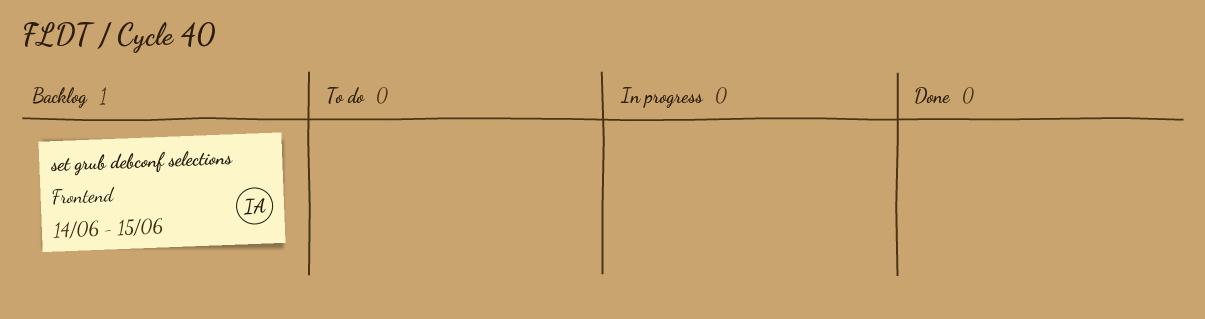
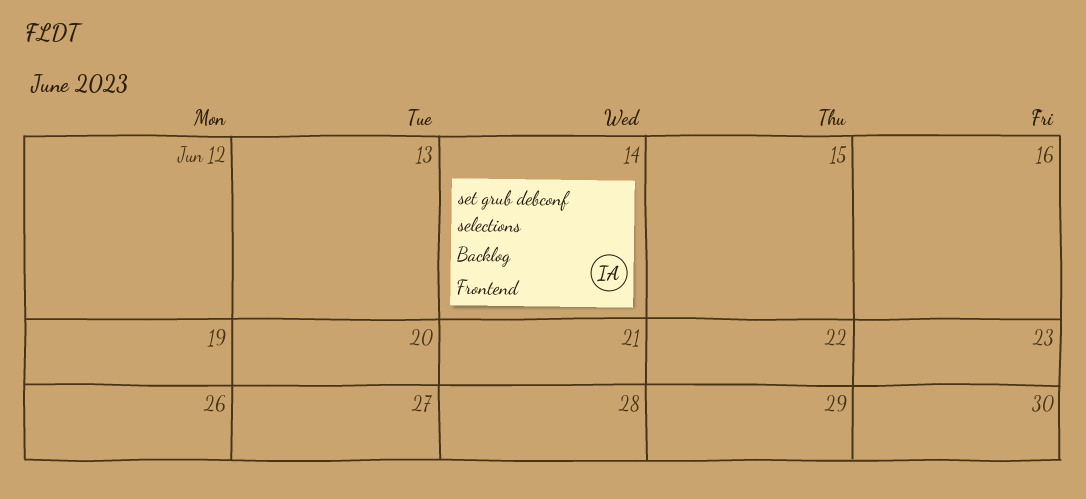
set grub debconf selections, due: Jun 15 -> Jun 14

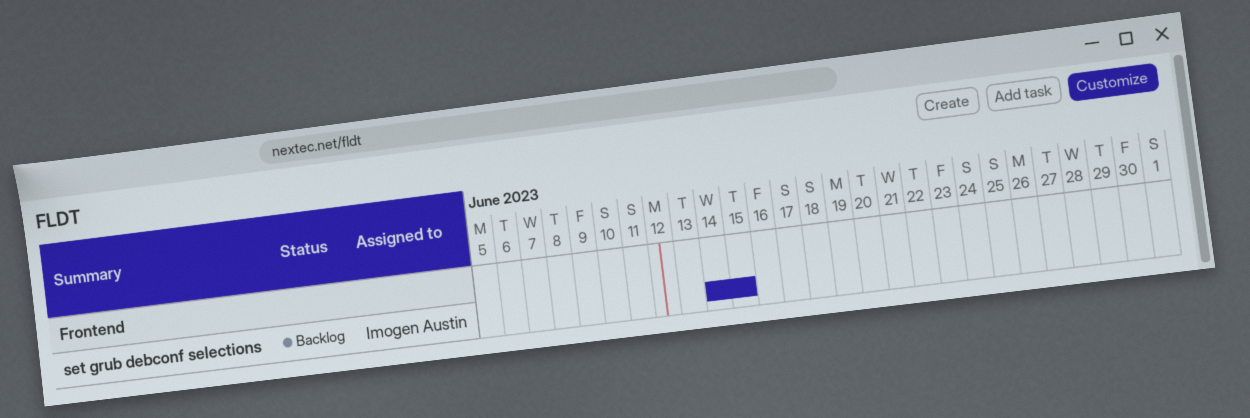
set grub debconf selections, due: Jun 14 -> Jun 15

